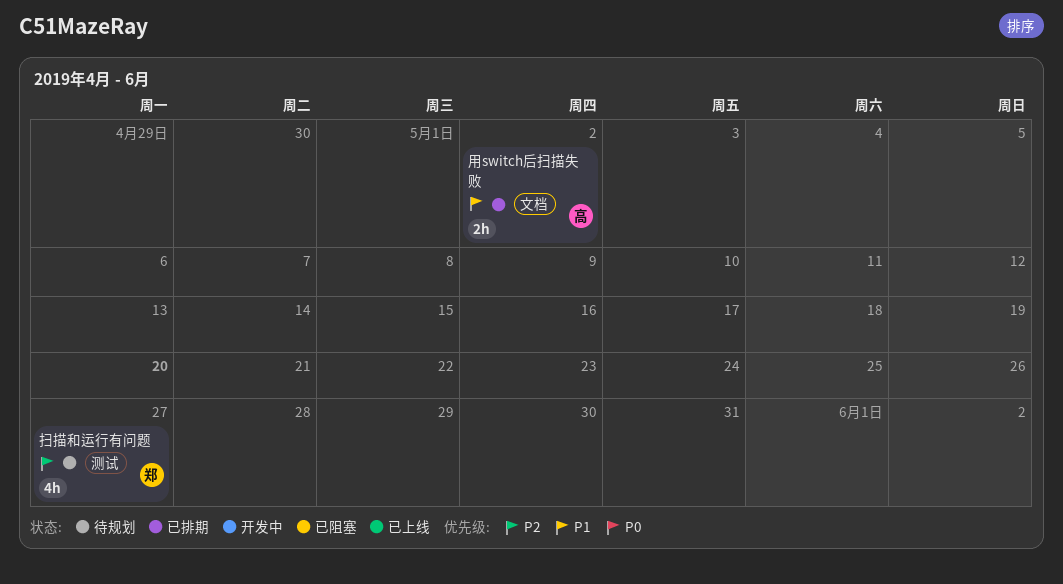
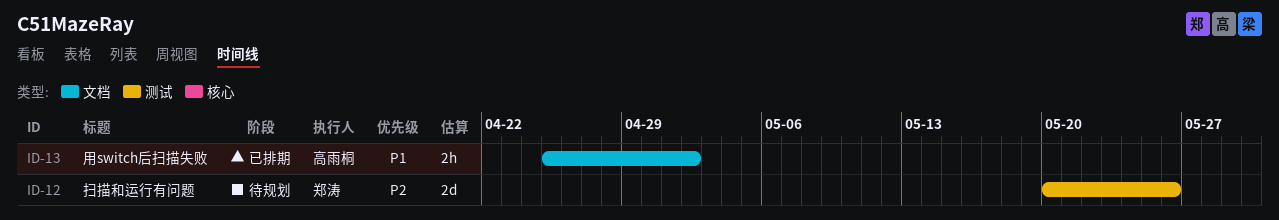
扫描和运行有问题, estimate: 4h -> 2d
扫描和运行有问题, due: May 27 -> May 26

